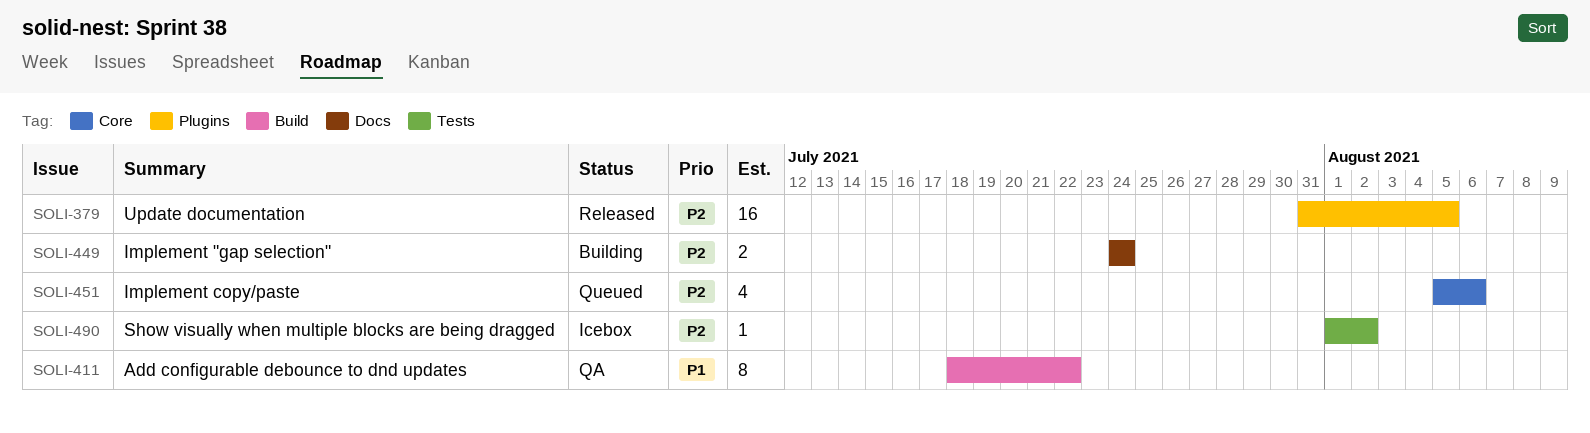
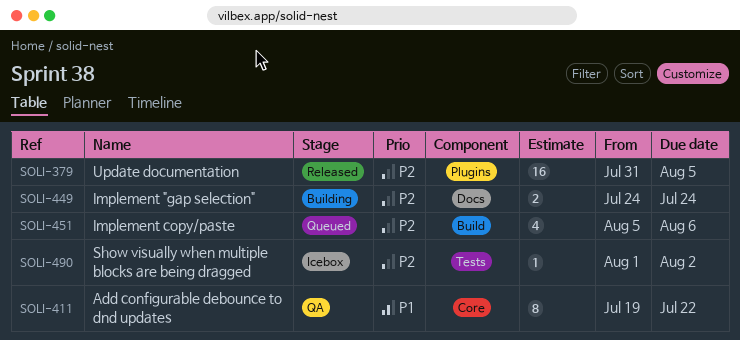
SOLI-411, label: Build -> Core
SOLI-411, start: Jul 18 -> Jul 19
SOLI-451, label: Core -> Build

